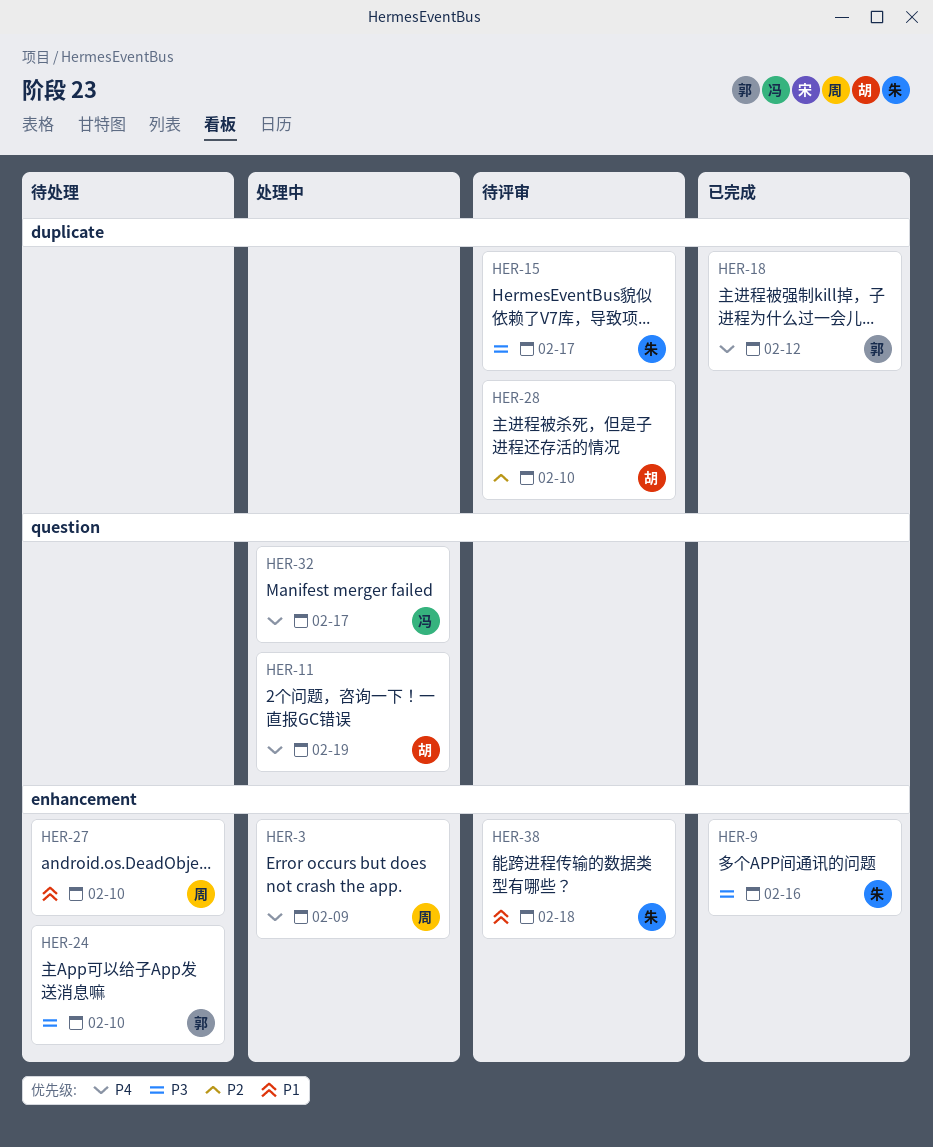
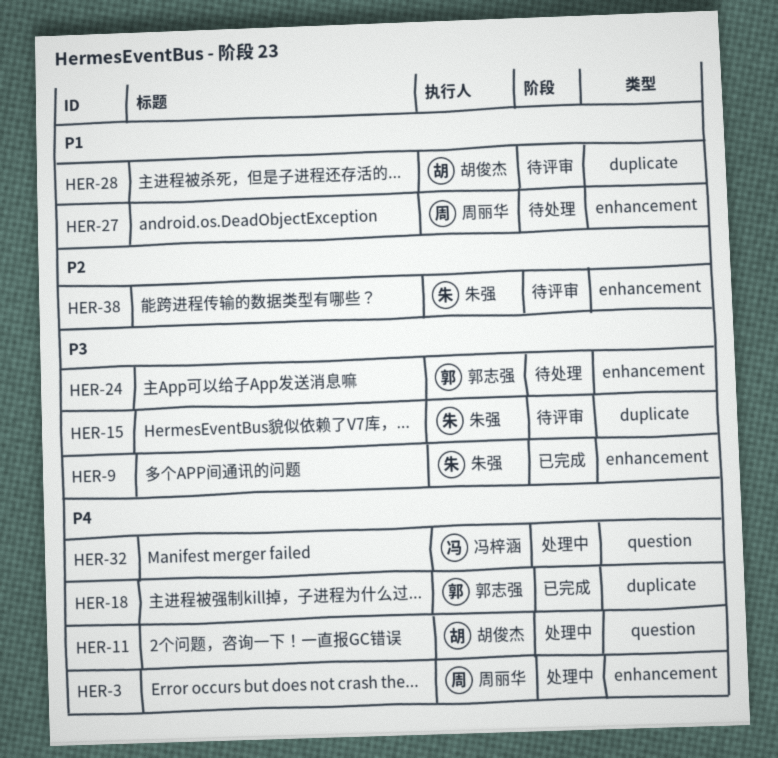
HER-28, priority: P2 -> P1
HER-38, priority: P1 -> P2

